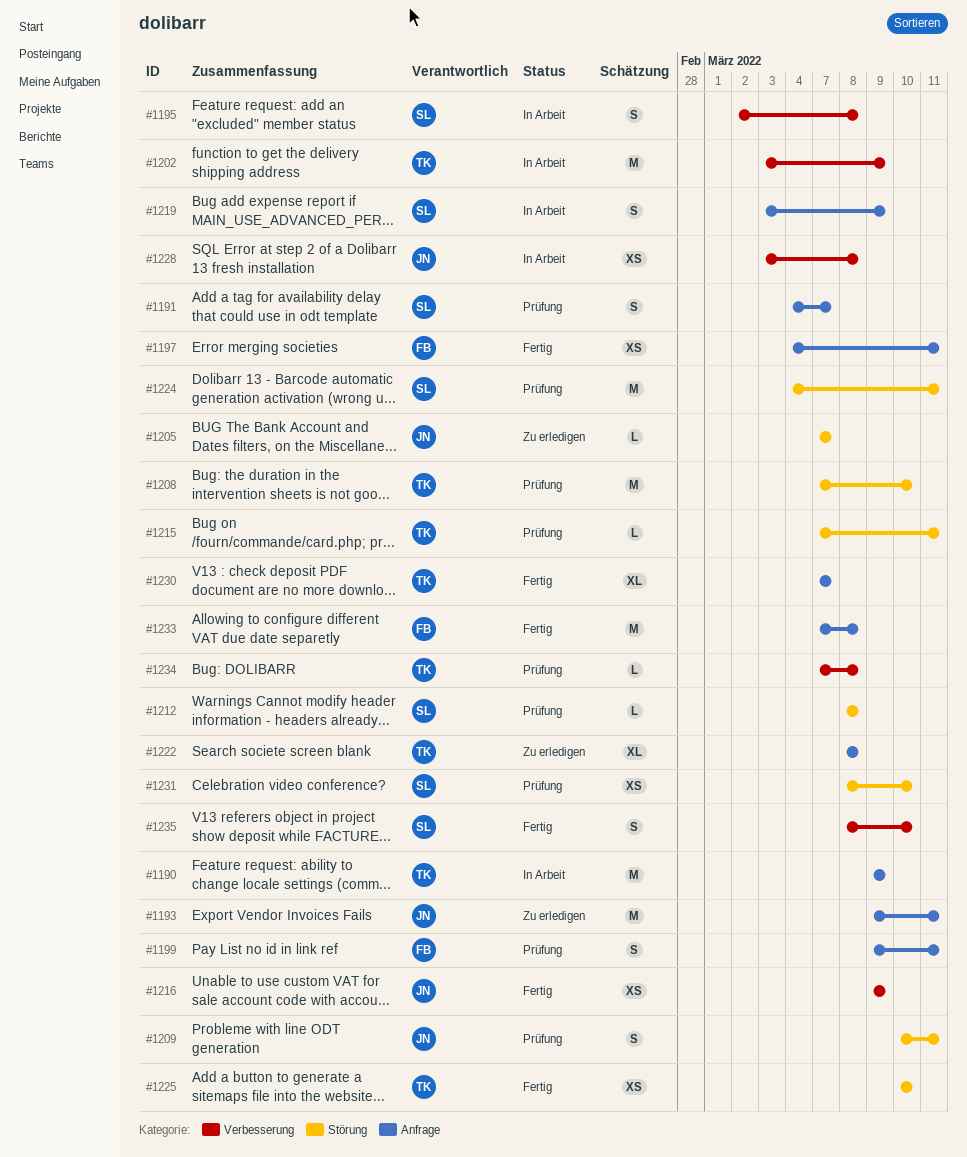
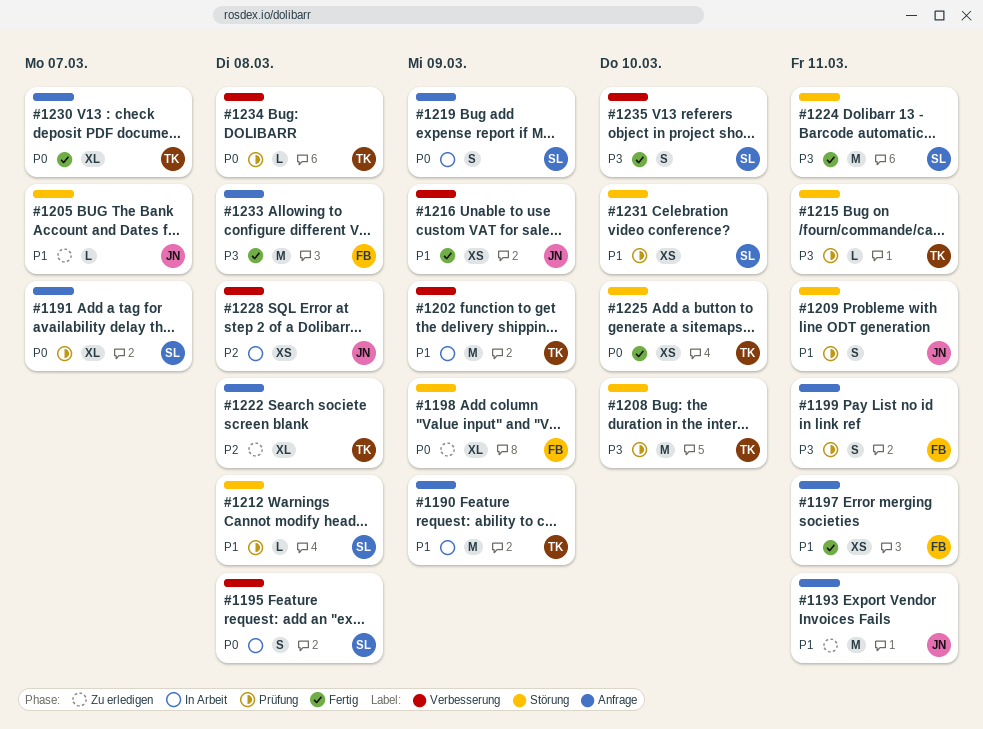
#1191, estimate: S -> XL
#1198: none -> present
#1224, status: Prüfung -> Fertig

